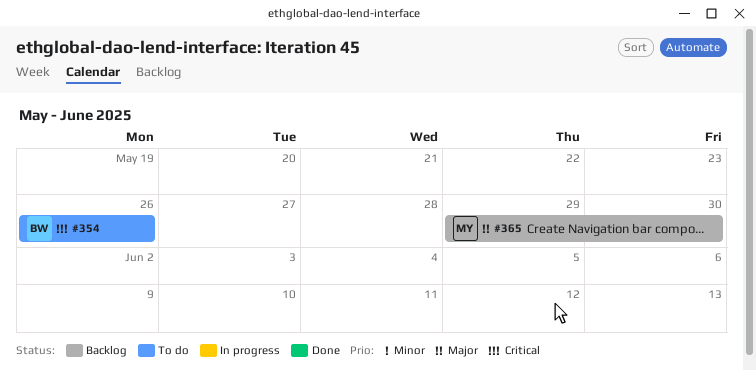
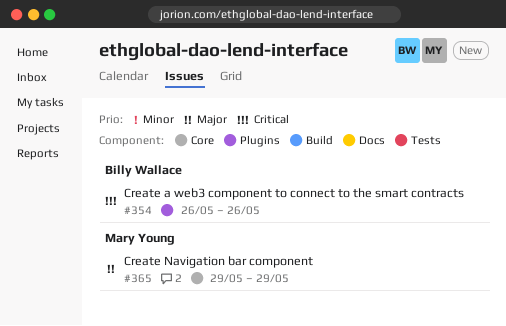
#365, due: May 30 -> May 29

